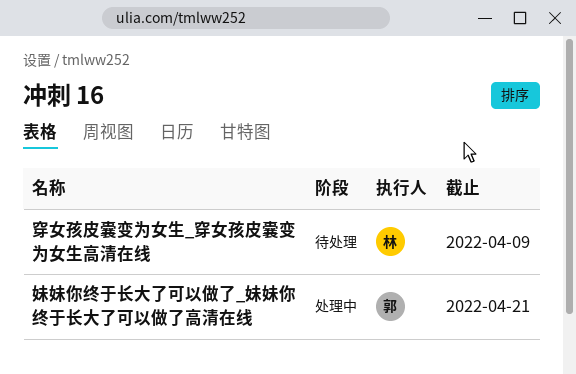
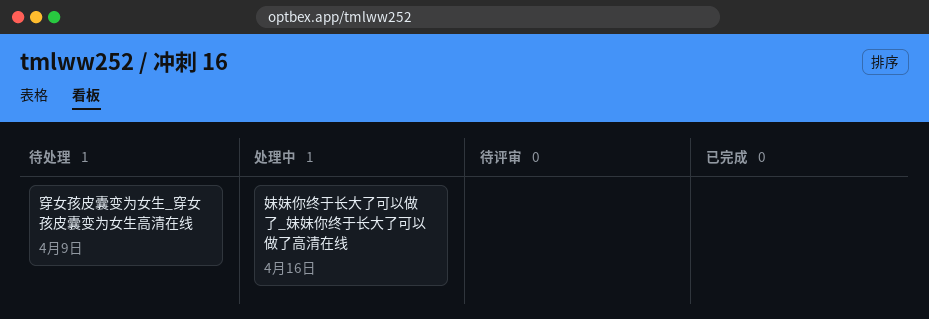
妹妹你终于长大了可以做了_妹妹你终于长大了可以做了高清在线, due: Apr 21 -> Apr 16

